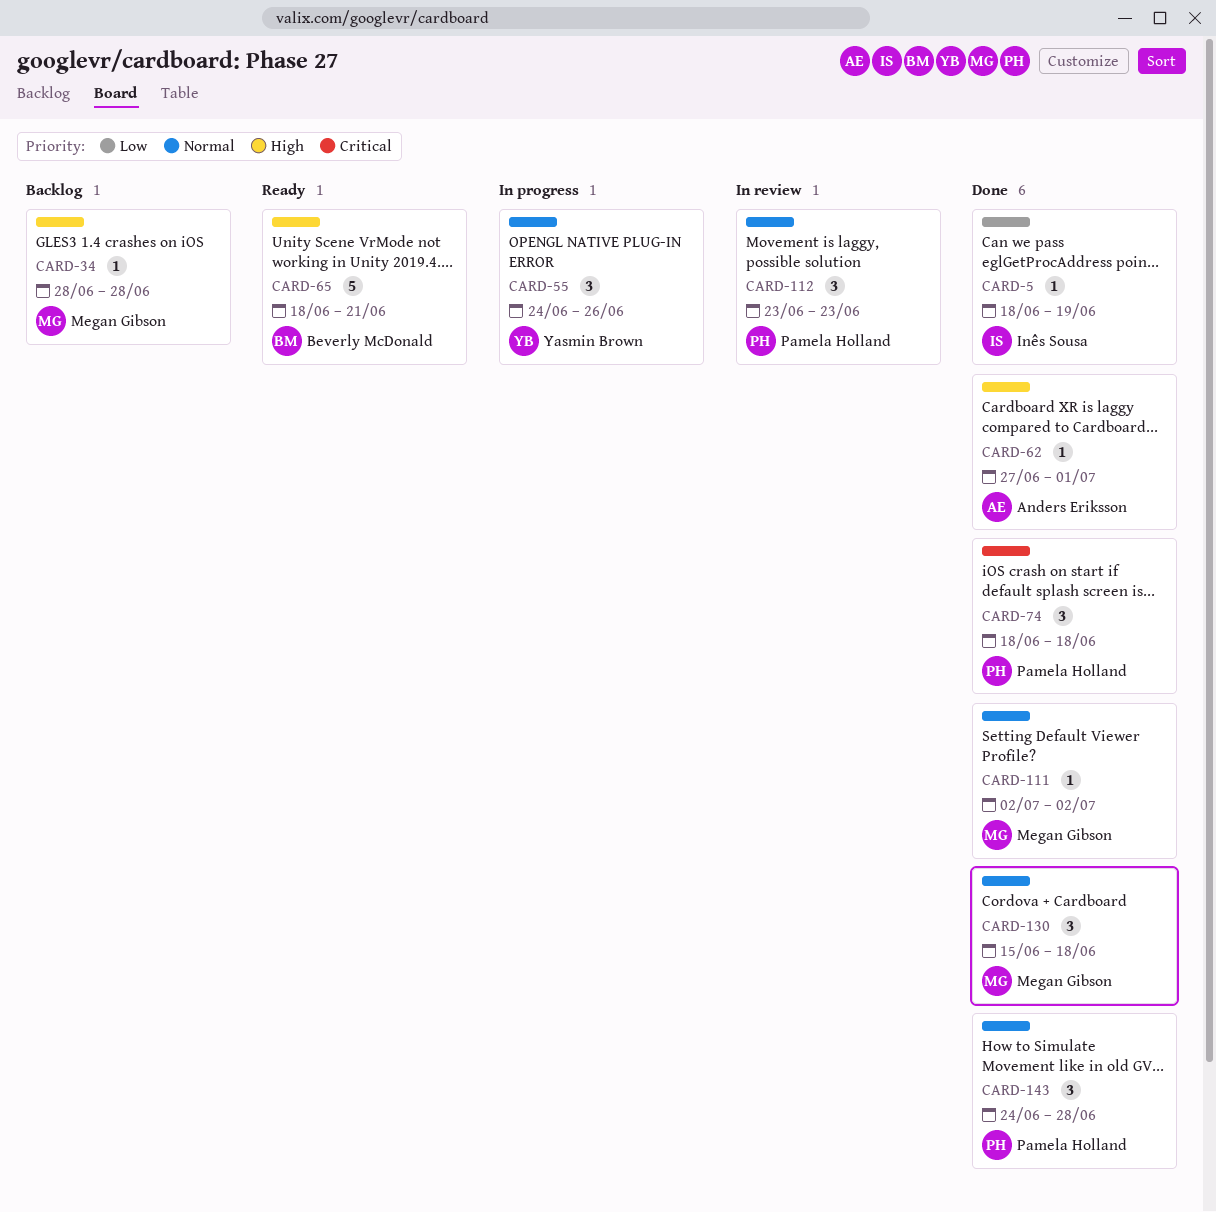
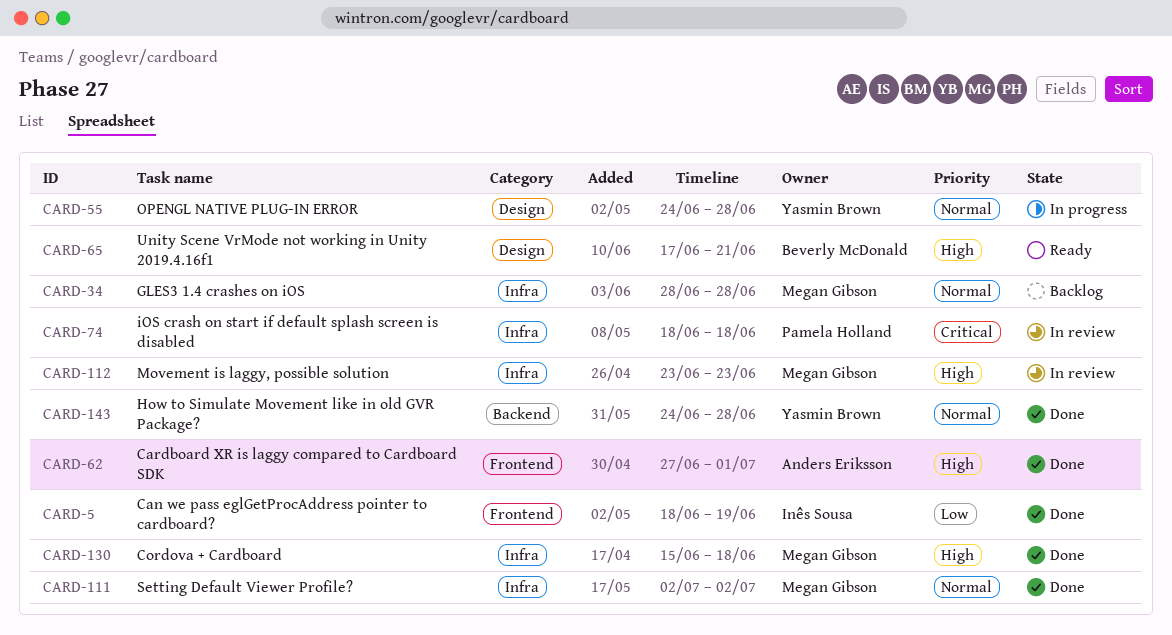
CARD-34, priority: High -> Normal
CARD-55, due: Jun 26 -> Jun 28
CARD-65, start: Jun 18 -> Jun 17
CARD-74, status: Done -> In review
CARD-112, owner: Pamela Holland -> Megan Gibson
CARD-112, priority: Normal -> High
CARD-130, priority: Normal -> High
CARD-143, owner: Pamela Holland -> Yasmin Brown

